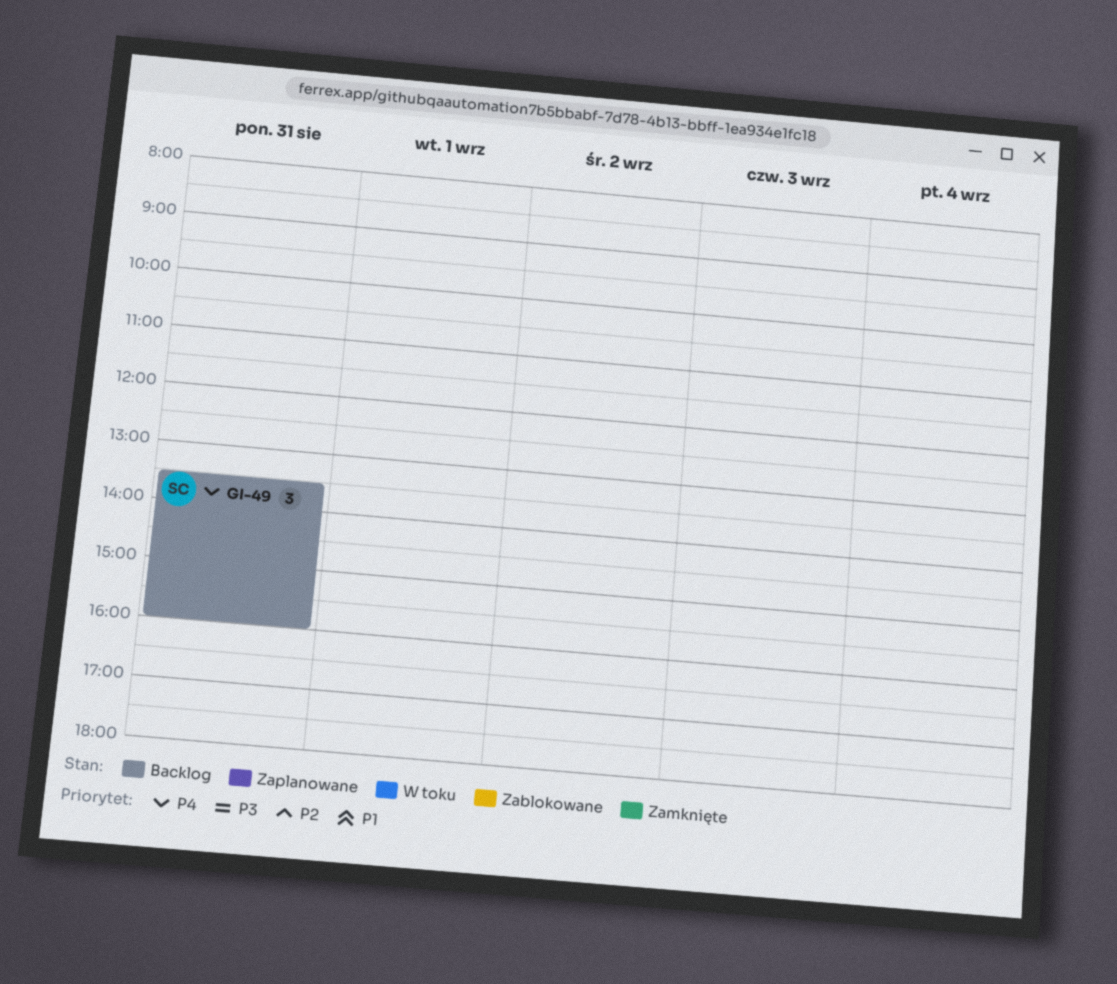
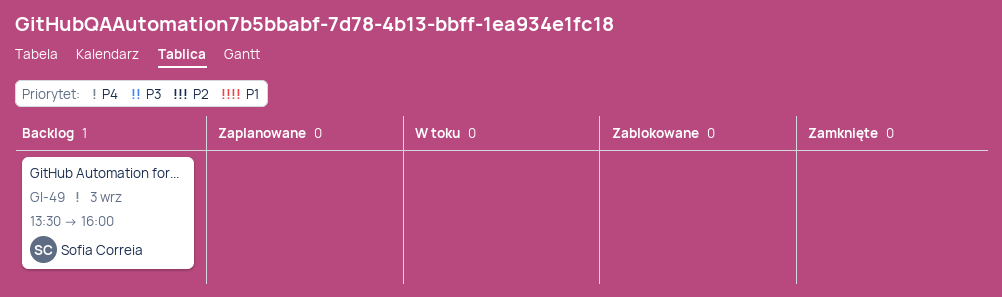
GI-49, day: Aug 31 -> Sep 3

